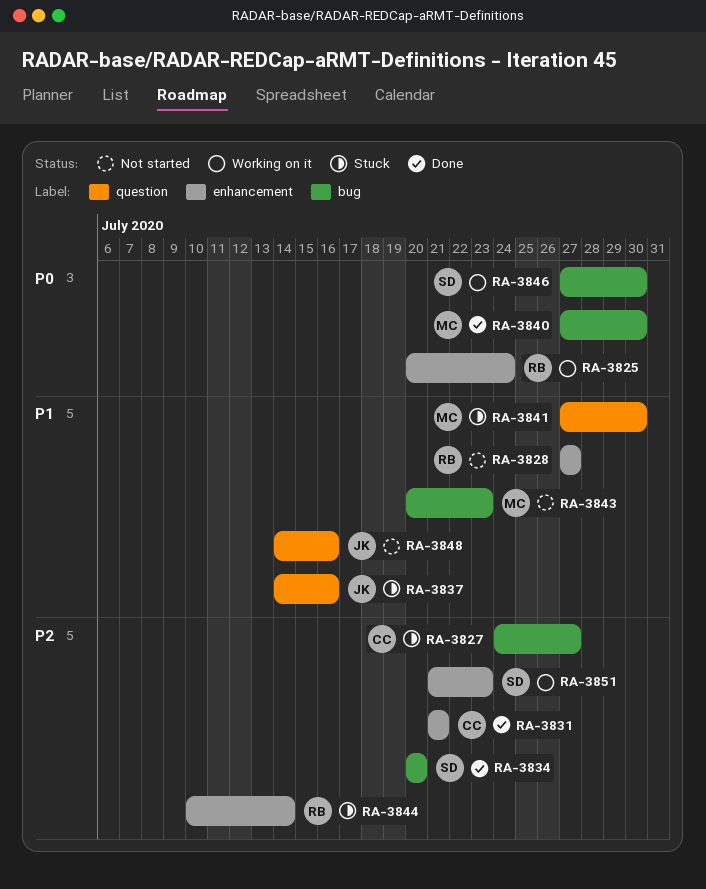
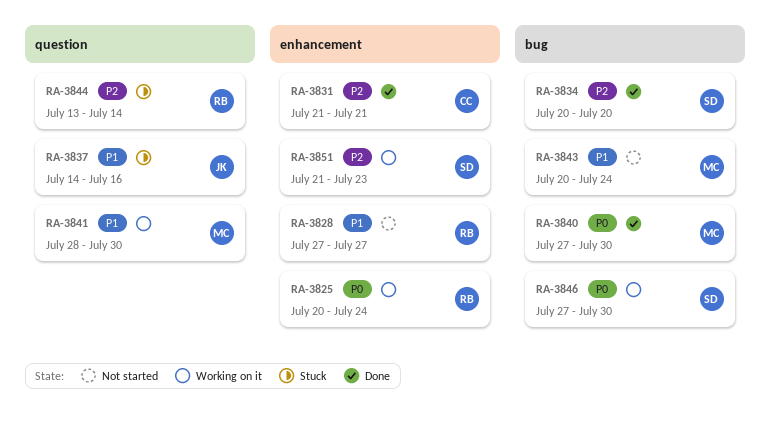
RA-3827: present -> none
RA-3841, status: Stuck -> Working on it
RA-3841, start: Jul 27 -> Jul 28
RA-3843, due: Jul 23 -> Jul 24
RA-3844, label: enhancement -> question
RA-3844, start: Jul 10 -> Jul 13
RA-3848: present -> none

